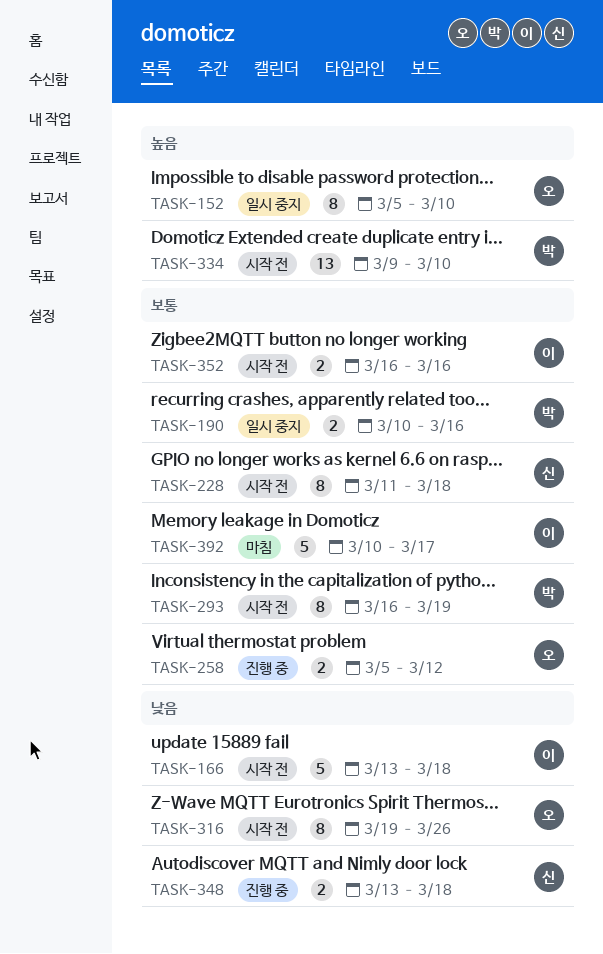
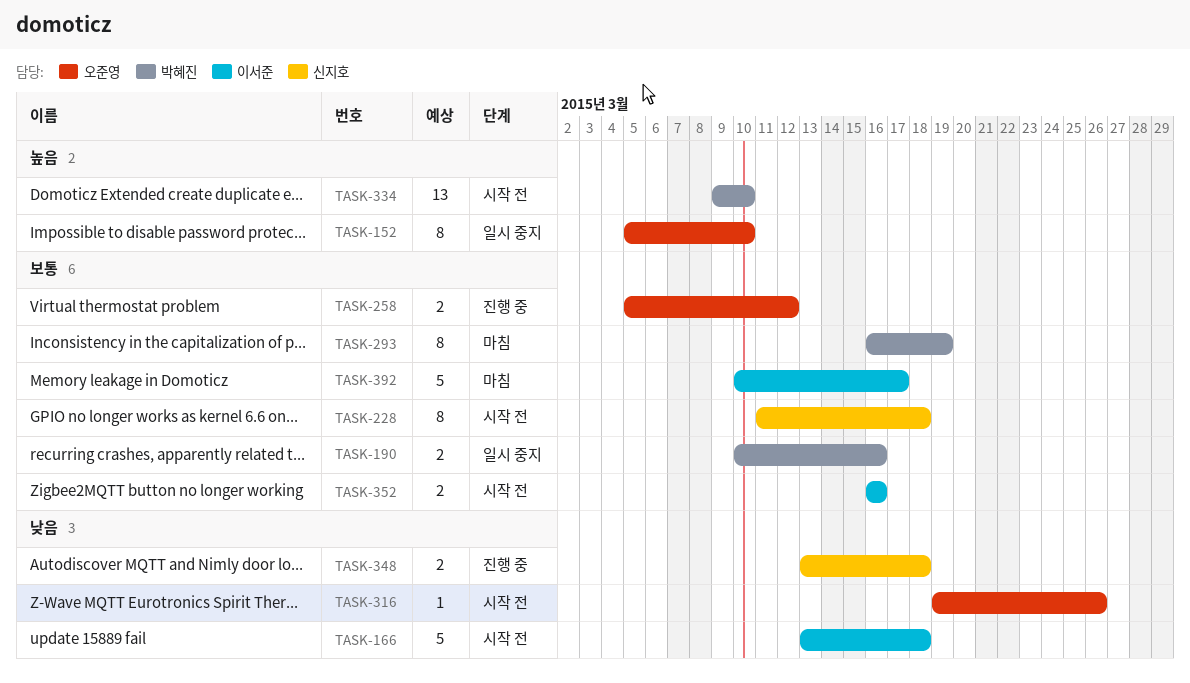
TASK-293, status: 시작 전 -> 마침
TASK-316, estimate: 8 -> 1

